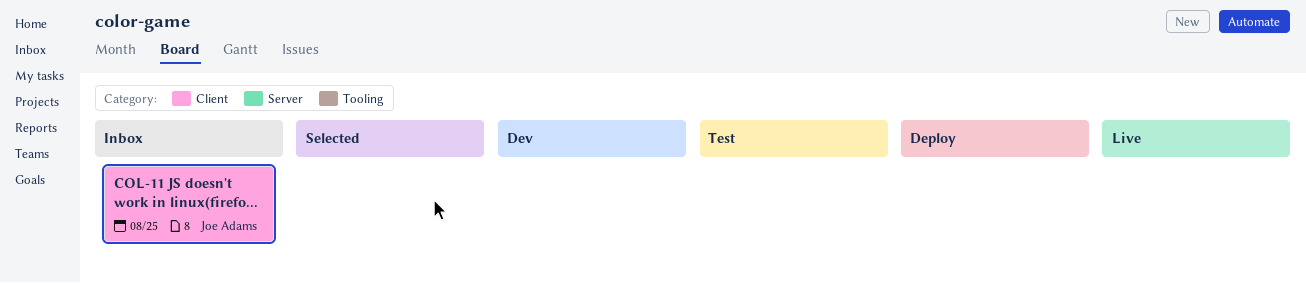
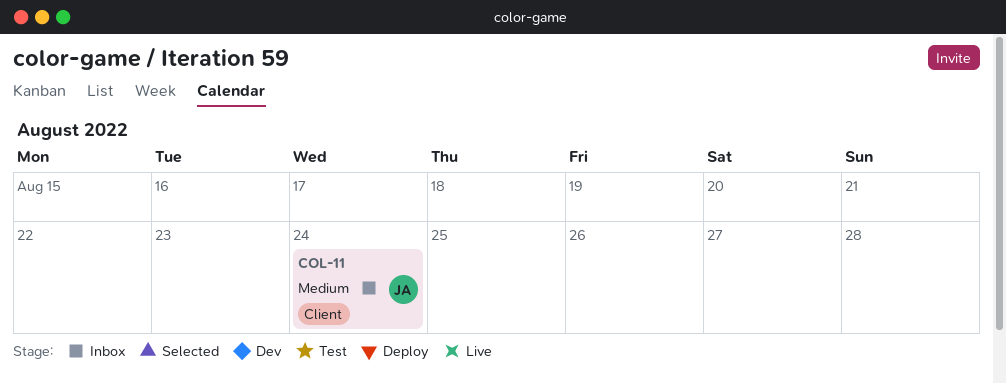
COL-11, due: Aug 25 -> Aug 24

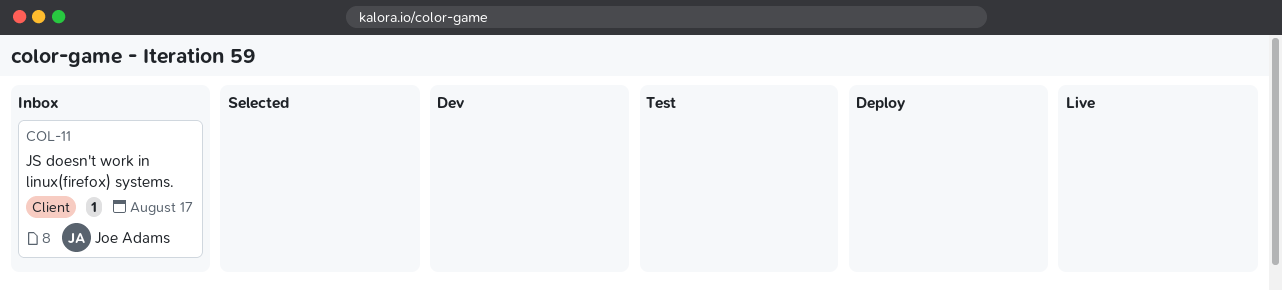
COL-11, due: Aug 24 -> Aug 17

